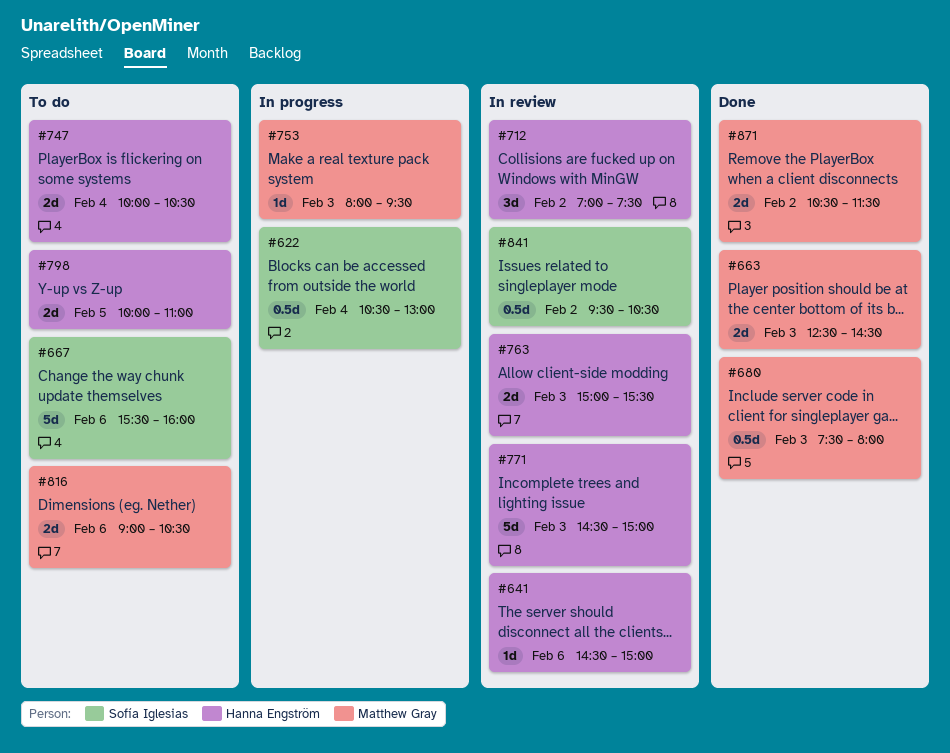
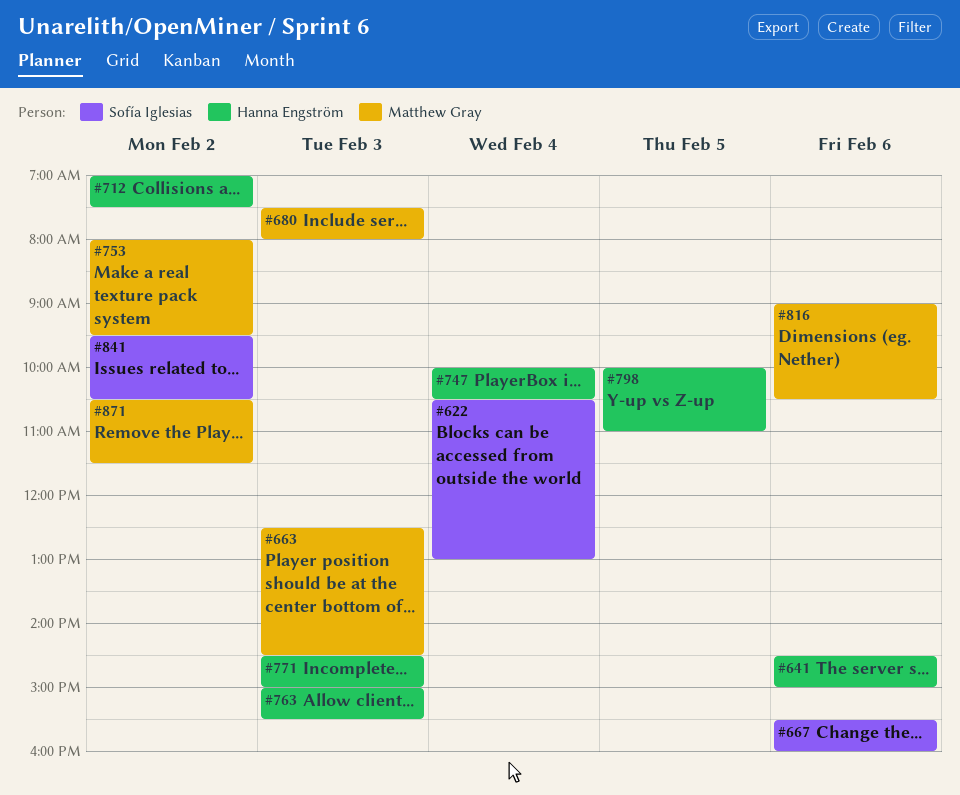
#753, day: Feb 3 -> Feb 2

